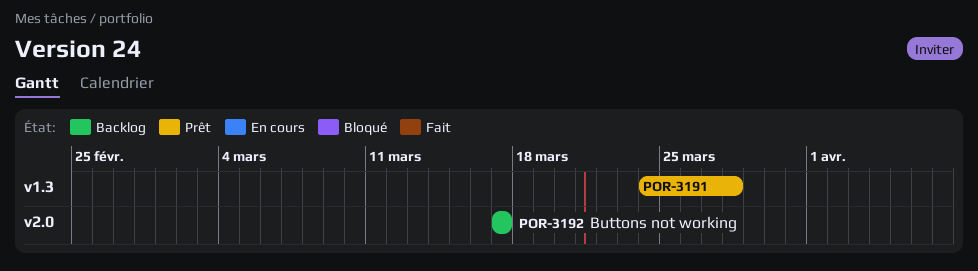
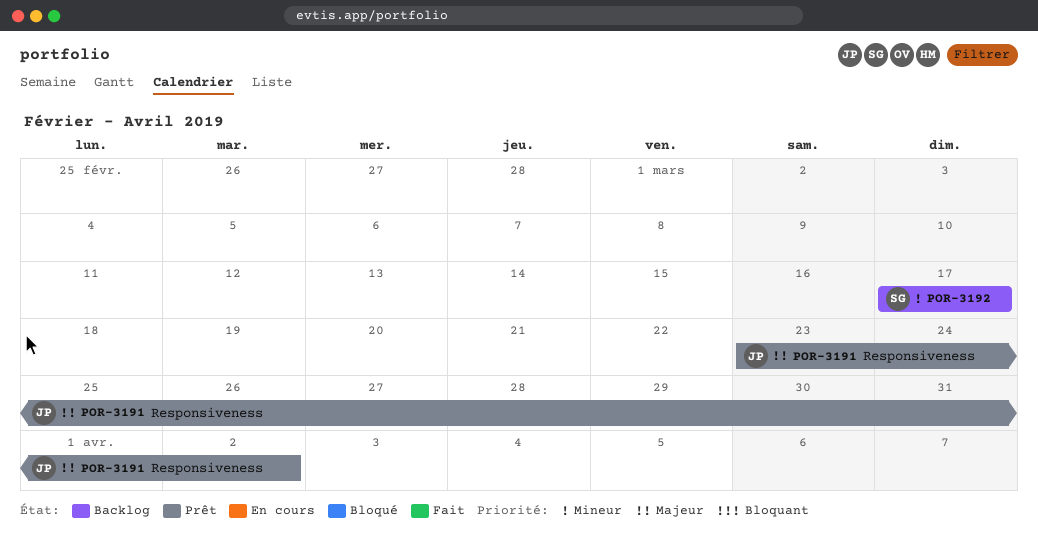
POR-3191, start: Mar 24 -> Mar 23
POR-3191, due: Mar 28 -> Apr 2

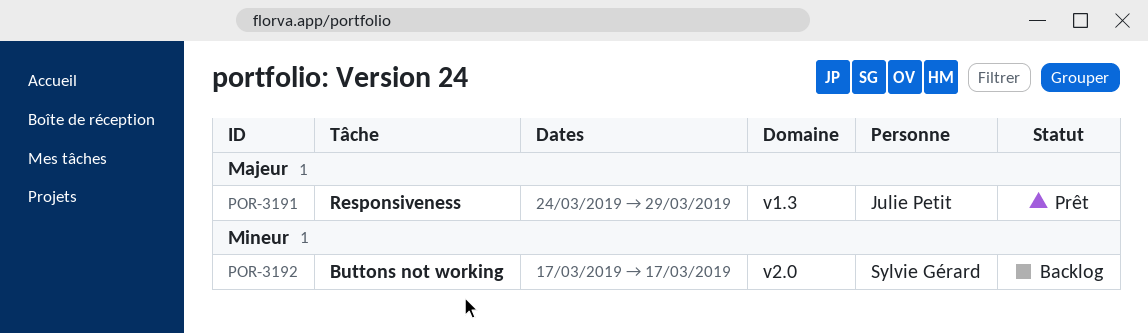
POR-3191, start: Mar 23 -> Mar 24
POR-3191, due: Apr 2 -> Mar 29

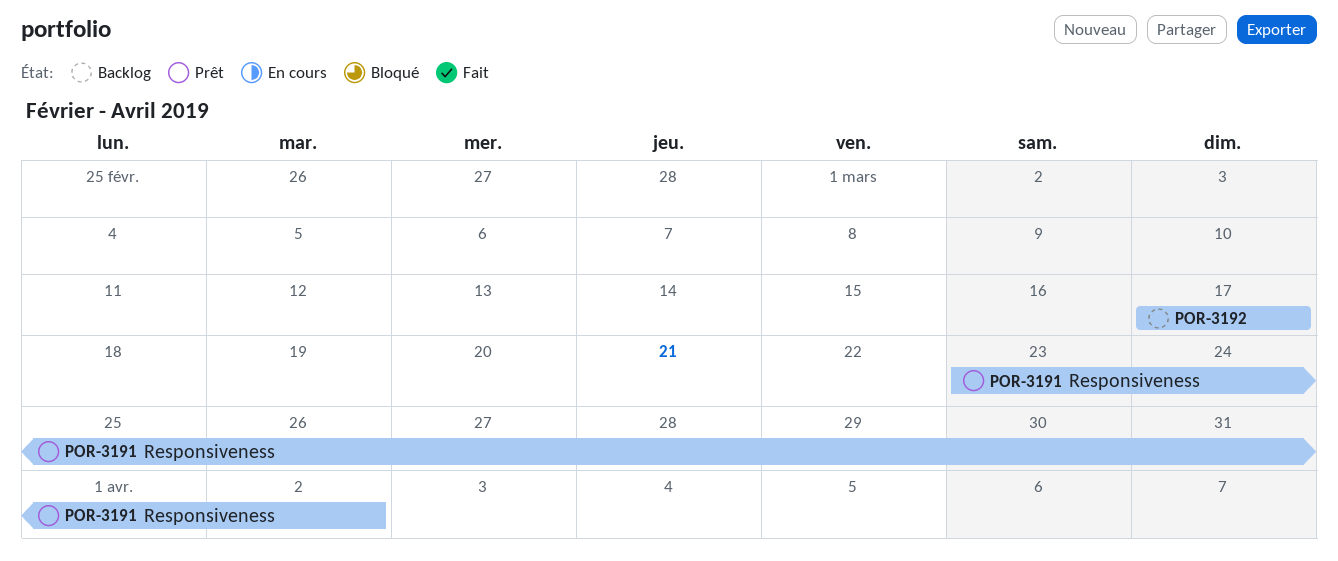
POR-3191, start: Mar 24 -> Mar 23
POR-3191, due: Mar 29 -> Apr 2

